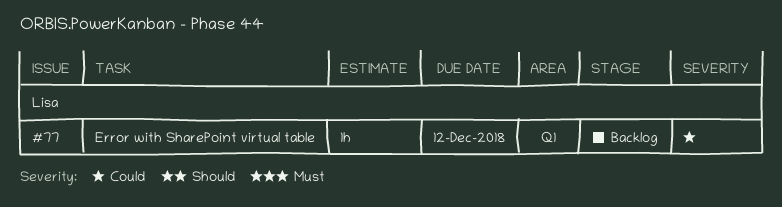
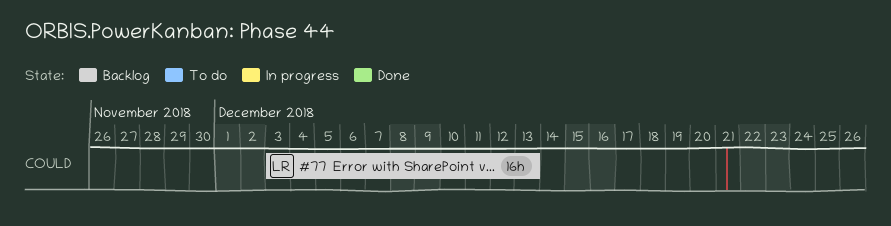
#77, estimate: 1h -> 16h
#77, due: Dec 12 -> Dec 13

